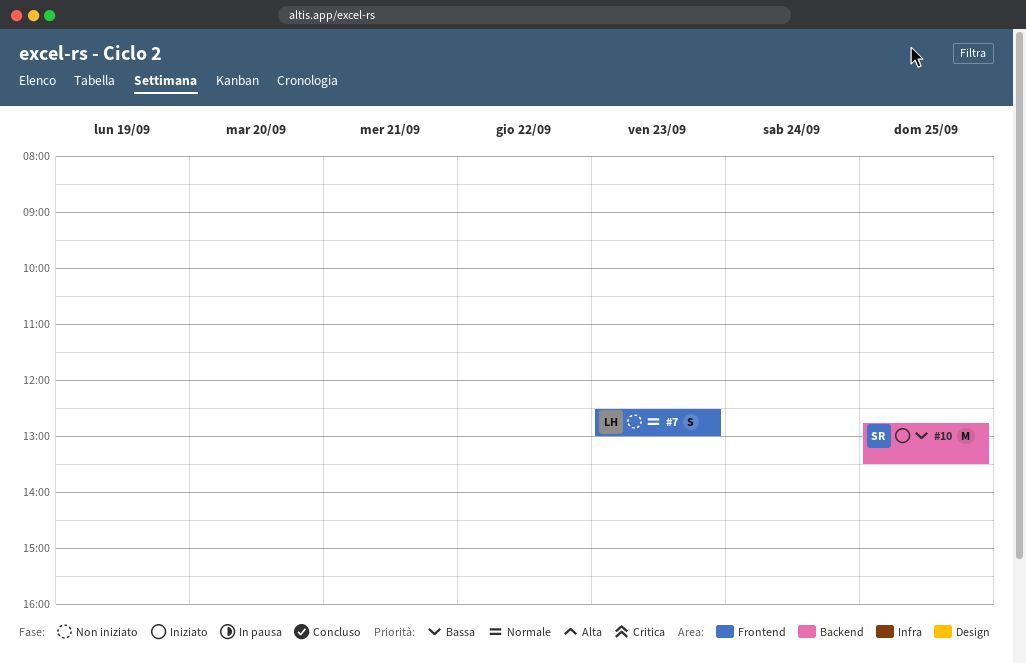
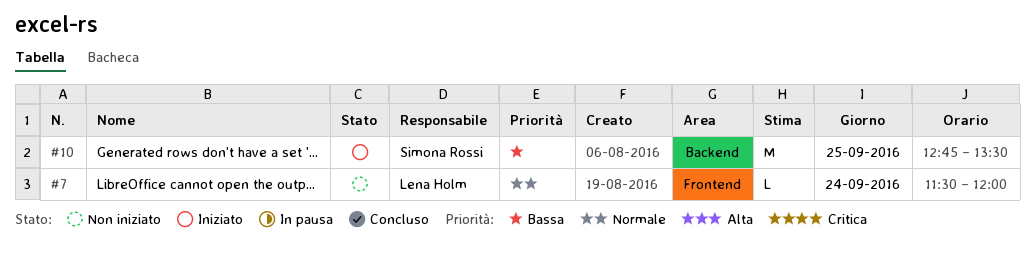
#7, estimate: S -> L
#7, day: Sep 23 -> Sep 24
#7, begins: 12:30 -> 11:30
#7, ends: 13:00 -> 12:00

